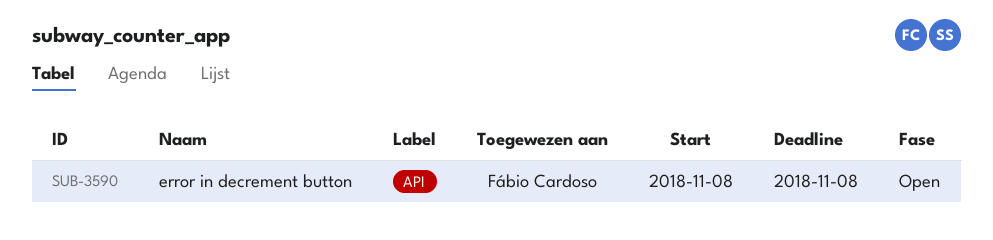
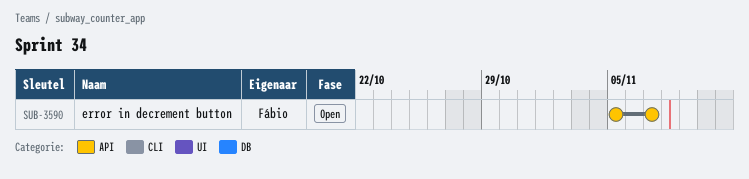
SUB-3590, start: Nov 8 -> Nov 5
SUB-3590, due: Nov 8 -> Nov 7

